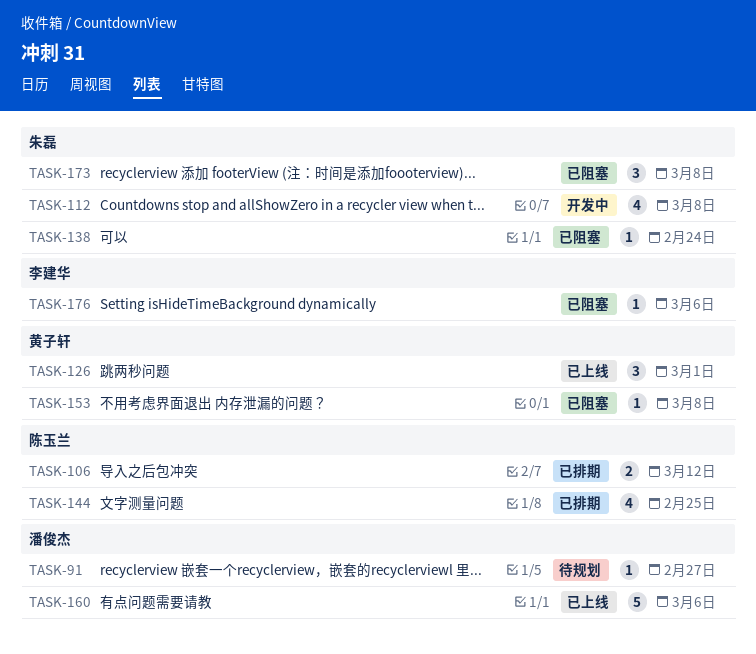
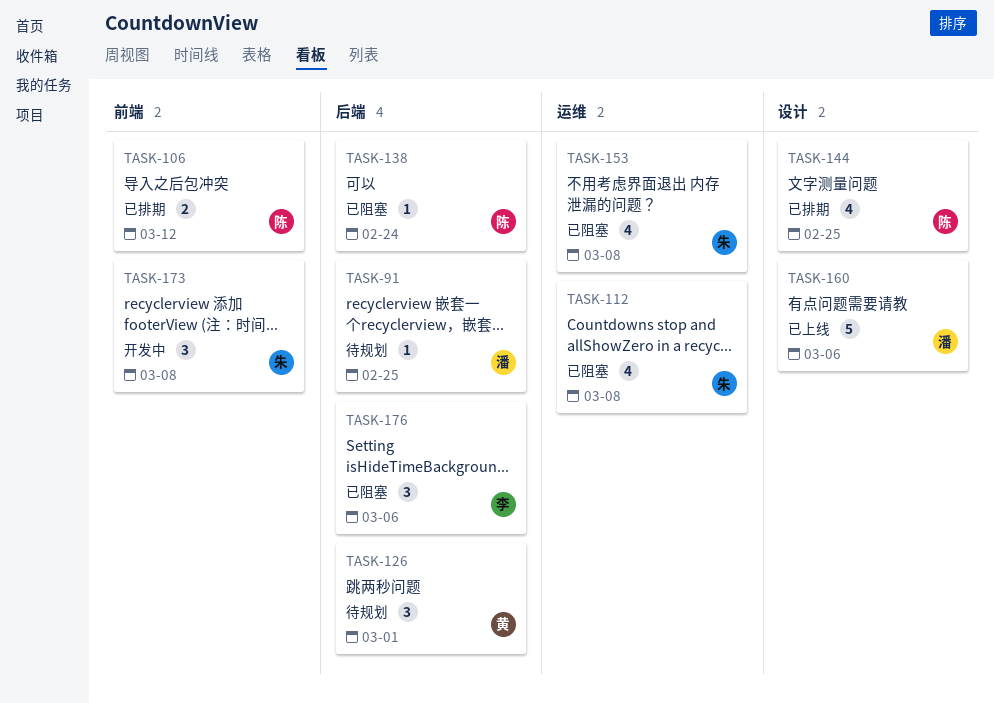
TASK-91, due: Feb 27 -> Feb 25
TASK-112, status: 开发中 -> 已阻塞
TASK-126, status: 已上线 -> 待规划
TASK-138, owner: 朱磊 -> 陈玉兰
TASK-153, owner: 黄子轩 -> 朱磊
TASK-153, estimate: 1 -> 4
TASK-173, status: 已阻塞 -> 开发中
TASK-176, estimate: 1 -> 3

